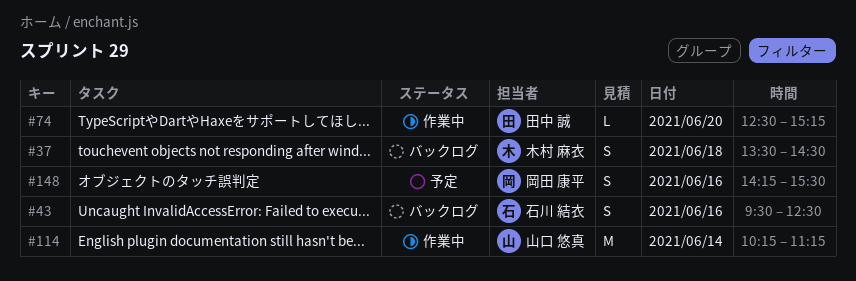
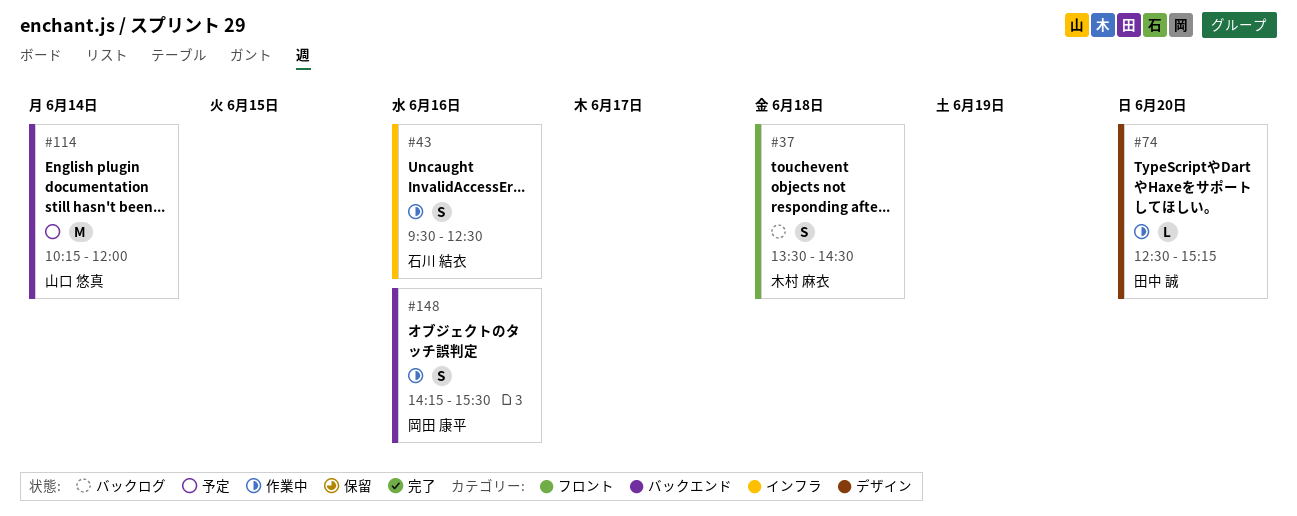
#43, status: バックログ -> 作業中
#114, status: 作業中 -> 予定
#114, ends: 11:15 -> 12:00
#148, status: 予定 -> 作業中

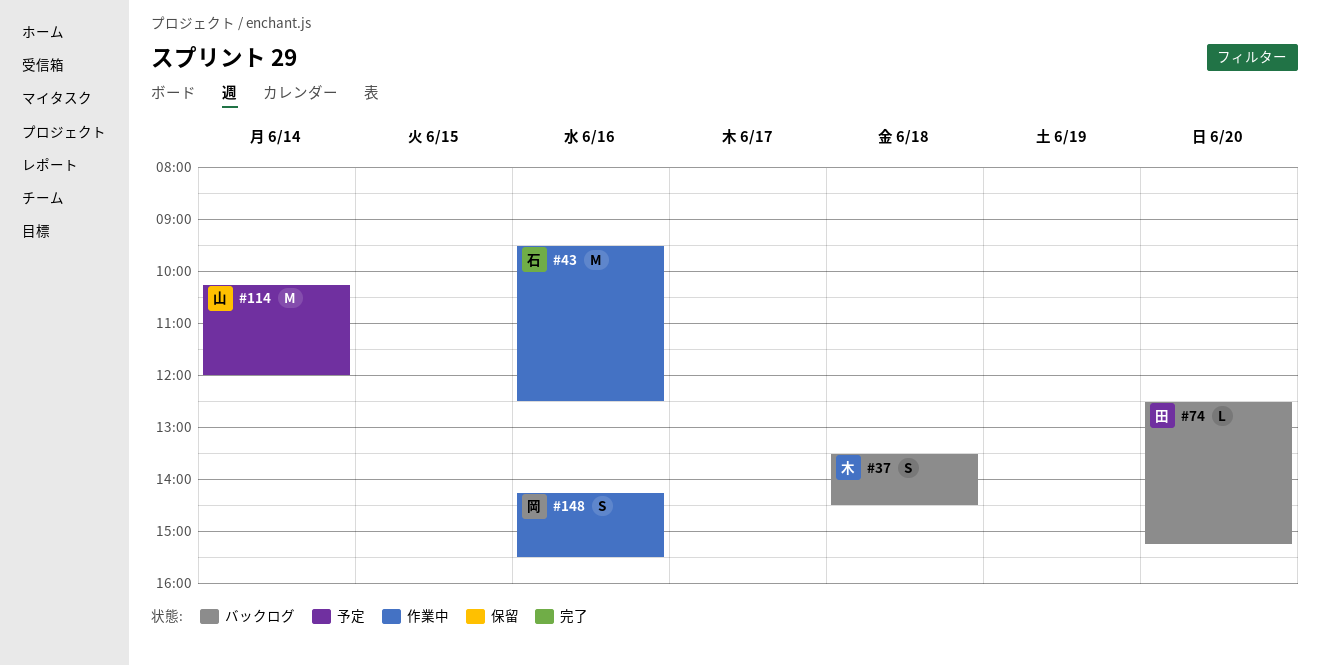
#43, estimate: S -> M
#74, status: 作業中 -> バックログ

